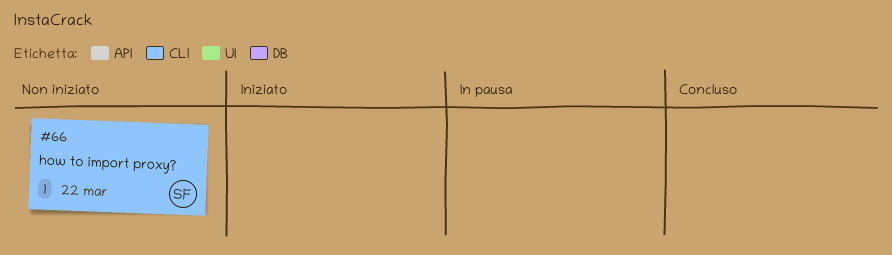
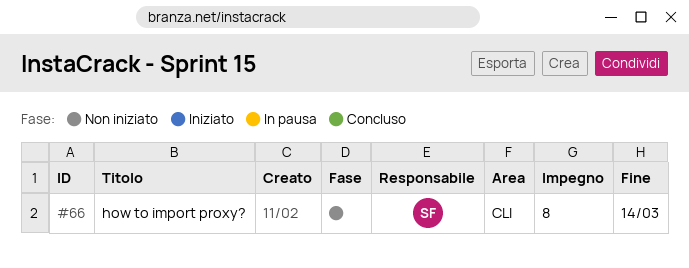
#66, estimate: 1 -> 8
#66, due: Mar 22 -> Mar 14

